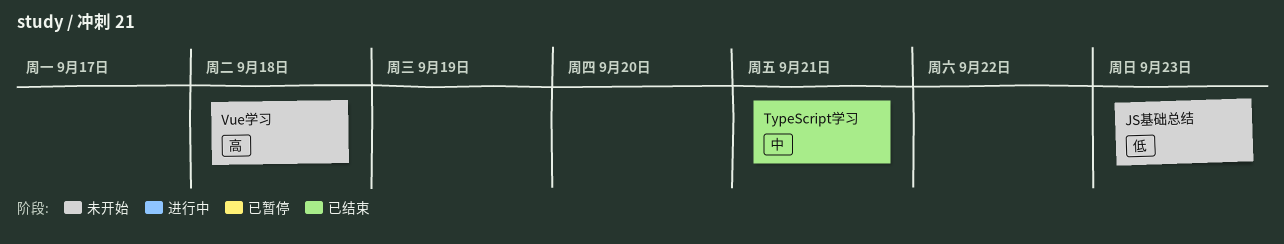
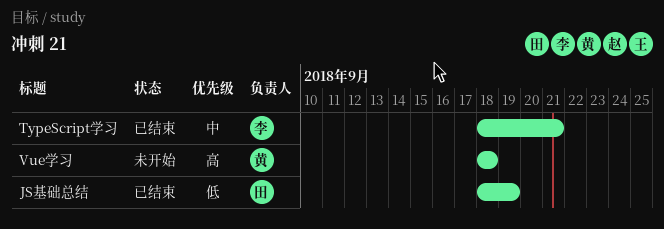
JS基础总结, status: 未开始 -> 已结束
JS基础总结, due: Sep 23 -> Sep 19

